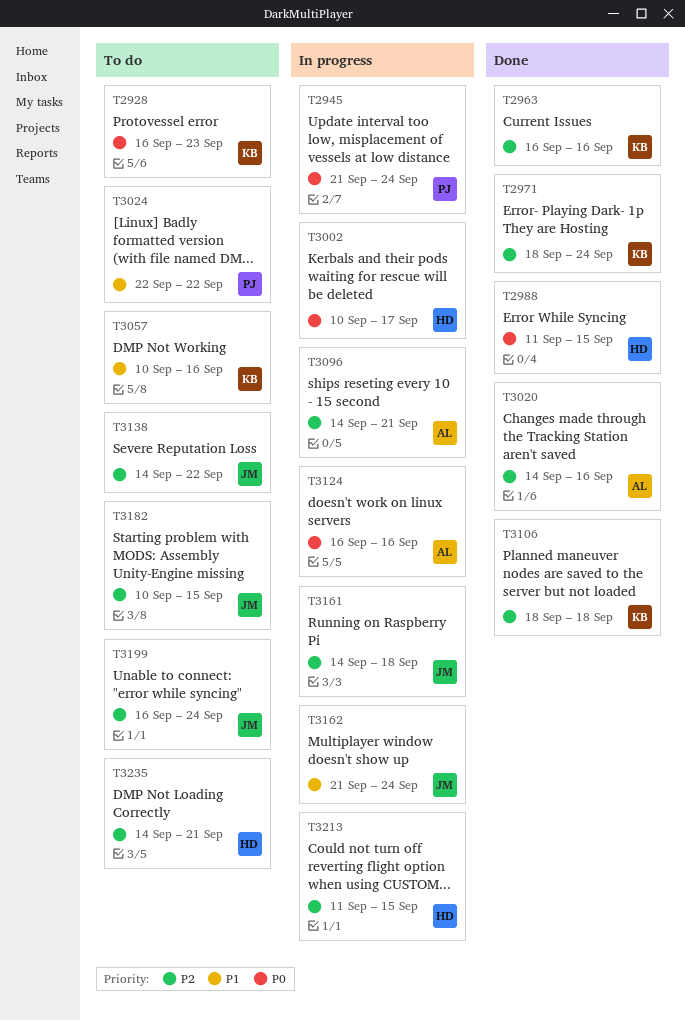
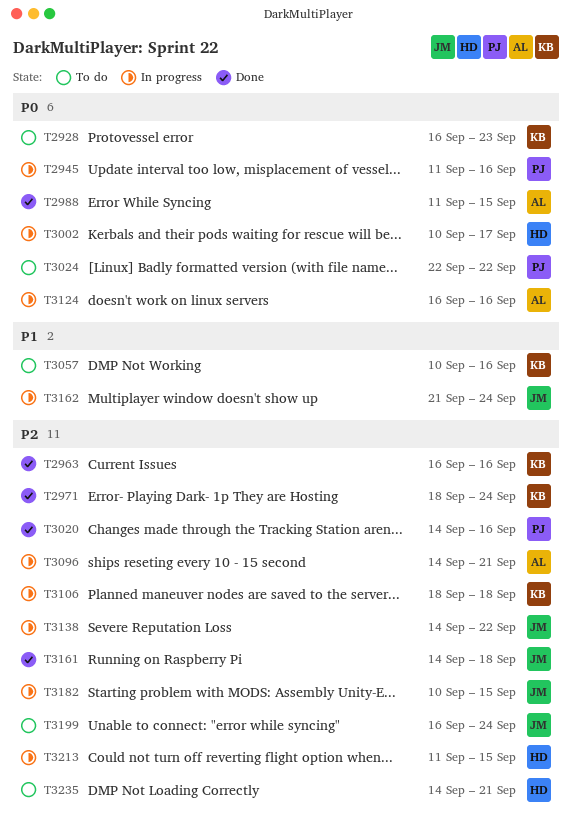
T2945, start: Sep 21 -> Sep 11
T2945, due: Sep 24 -> Sep 16
T2988, owner: HD -> AL
T3020, owner: AL -> PJ
T3024, priority: P1 -> P0
T3106, status: Done -> In progress
T3138, status: To do -> In progress
T3161, status: In progress -> Done
T3182, status: To do -> In progress

